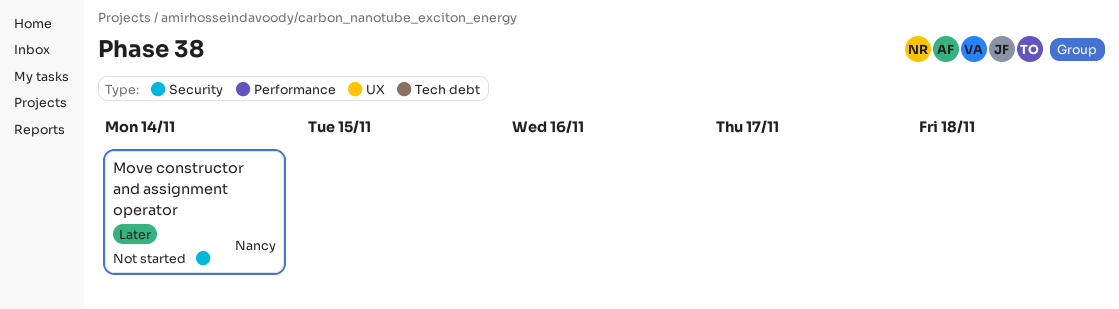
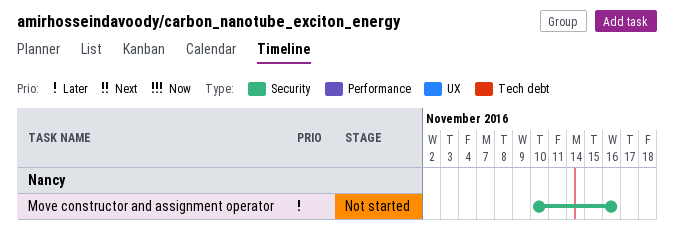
Move constructor and assignment operator, due: Nov 14 -> Nov 16

